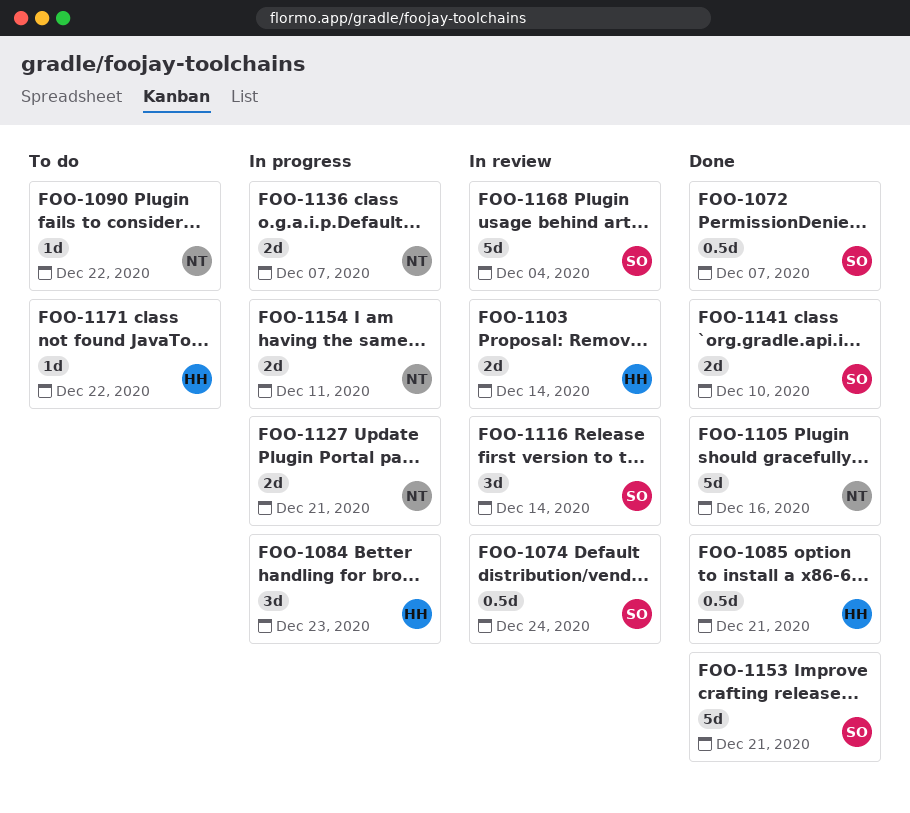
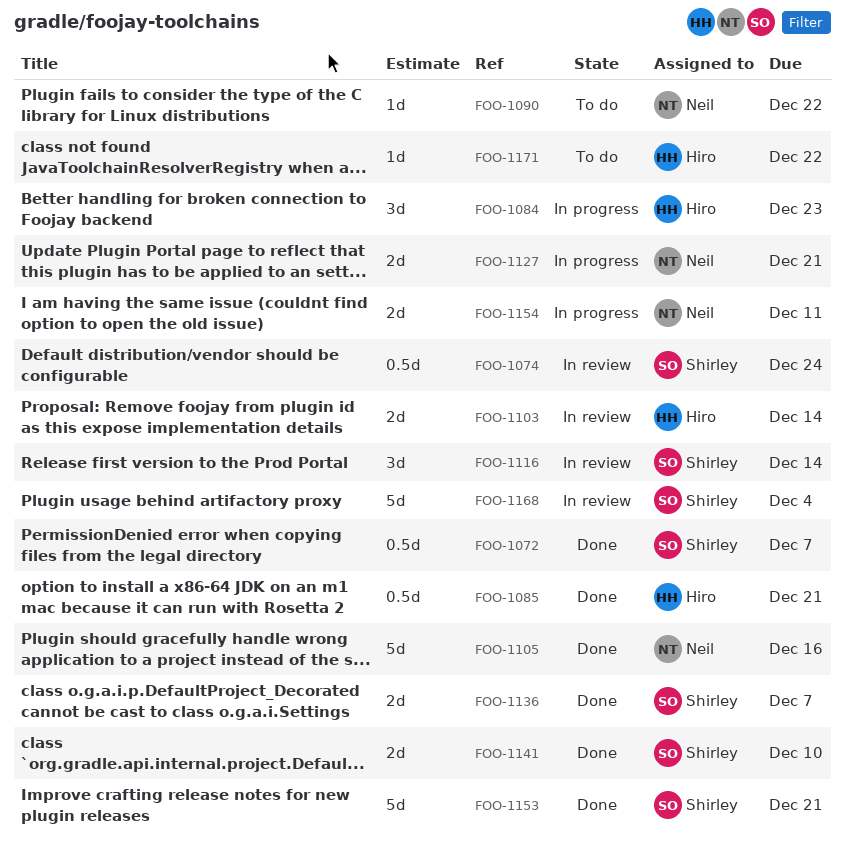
FOO-1136, status: In progress -> Done
FOO-1136, owner: Neil -> Shirley

